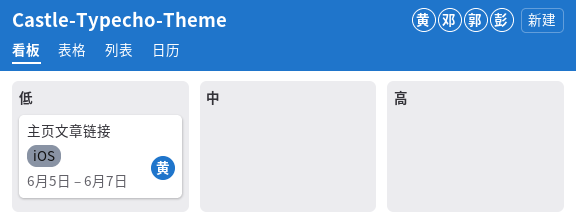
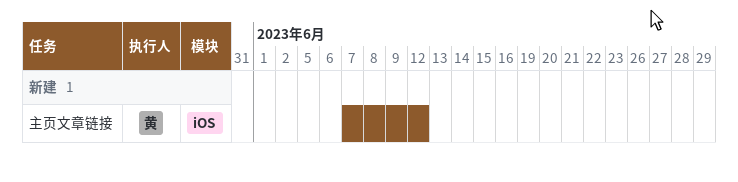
主页文章链接, start: Jun 5 -> Jun 7
主页文章链接, due: Jun 7 -> Jun 12

